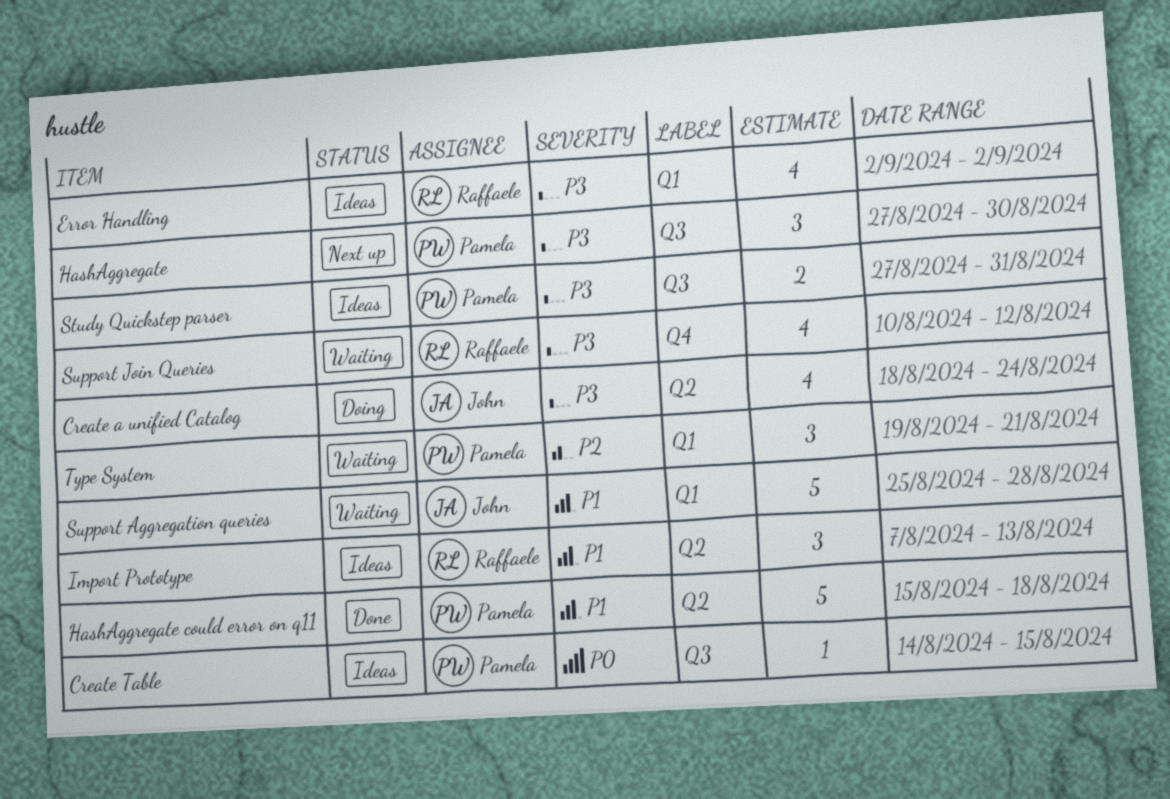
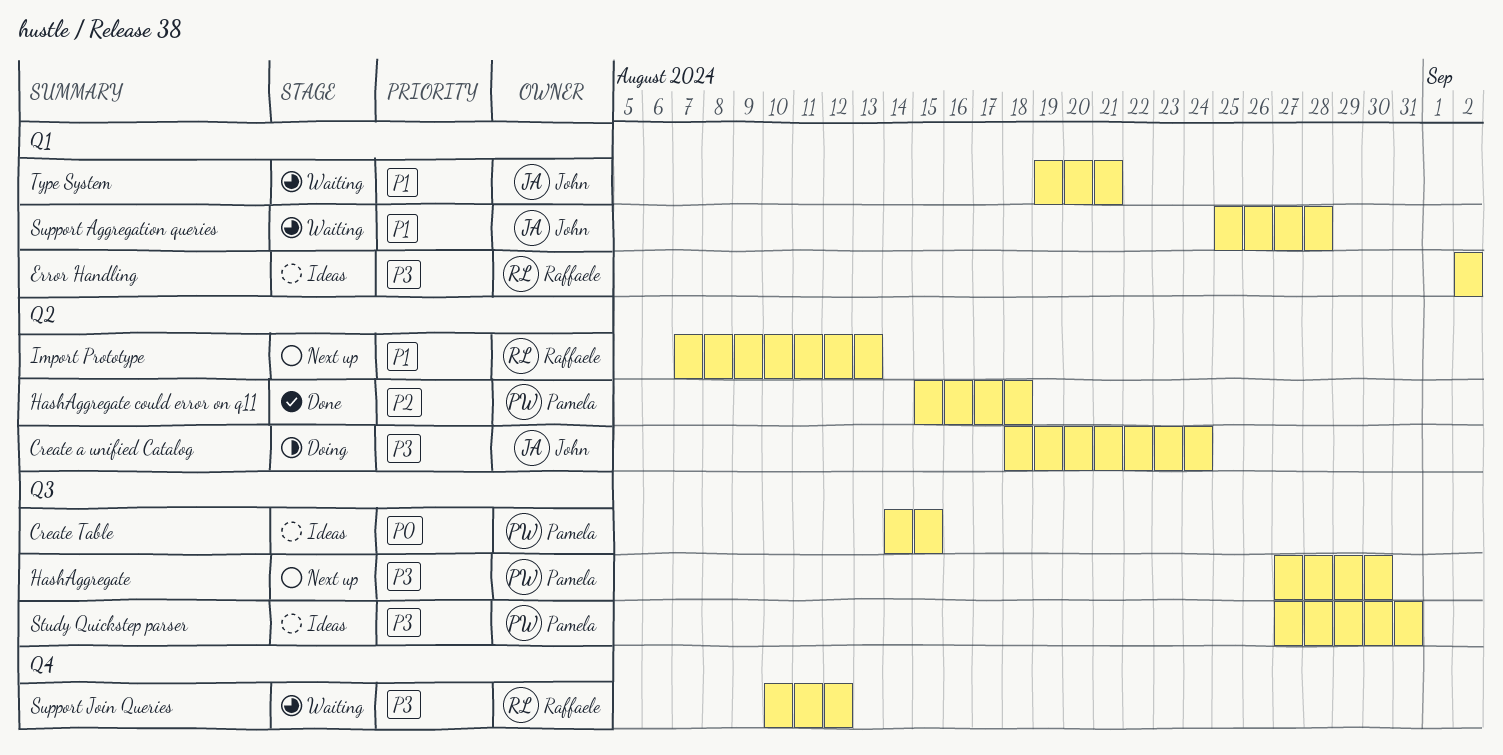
HashAggregate could error on q11, priority: P1 -> P2
Import Prototype, status: Ideas -> Next up
Type System, owner: Pamela -> John
Type System, priority: P2 -> P1

